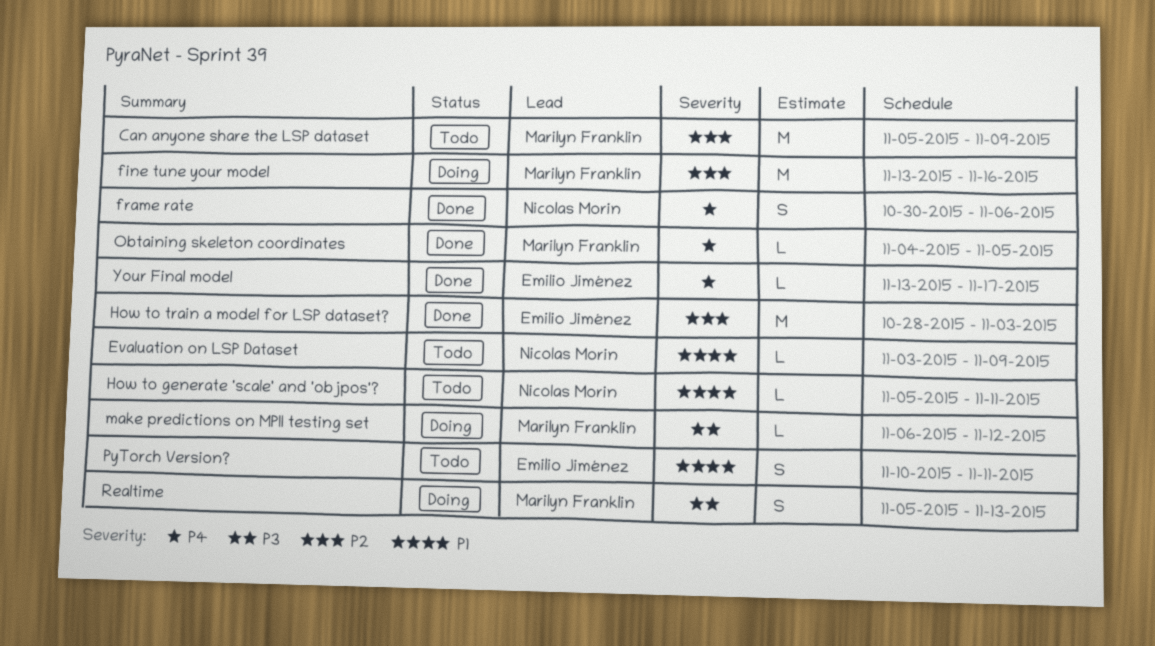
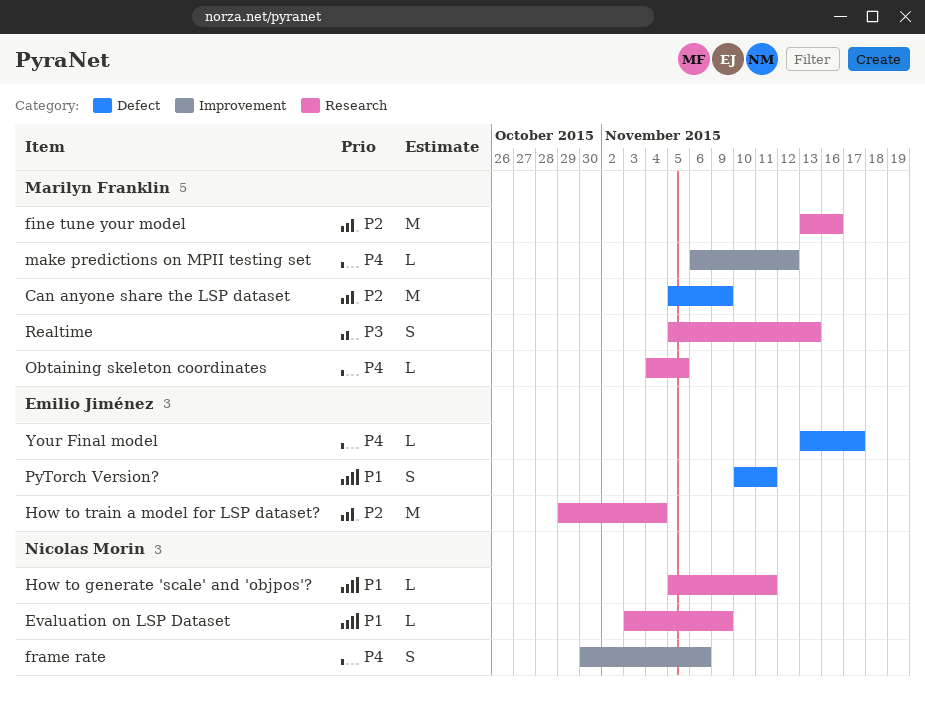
How to train a model for LSP dataset?, start: Oct 28 -> Oct 29
How to train a model for LSP dataset?, due: Nov 3 -> Nov 4
make predictions on MPII testing set, priority: P3 -> P4

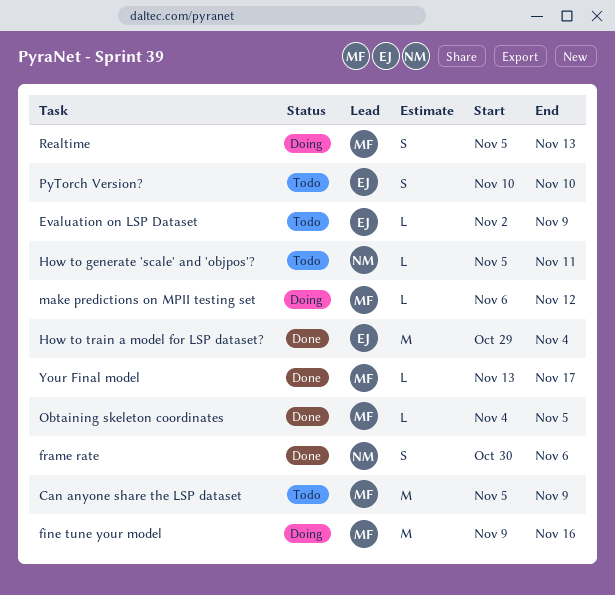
Evaluation on LSP Dataset, owner: Nicolas Morin -> Emilio Jiménez
Evaluation on LSP Dataset, start: Nov 3 -> Nov 2
fine tune your model, start: Nov 13 -> Nov 9
PyTorch Version?, due: Nov 11 -> Nov 10
Your Final model, owner: Emilio Jiménez -> Marilyn Franklin

